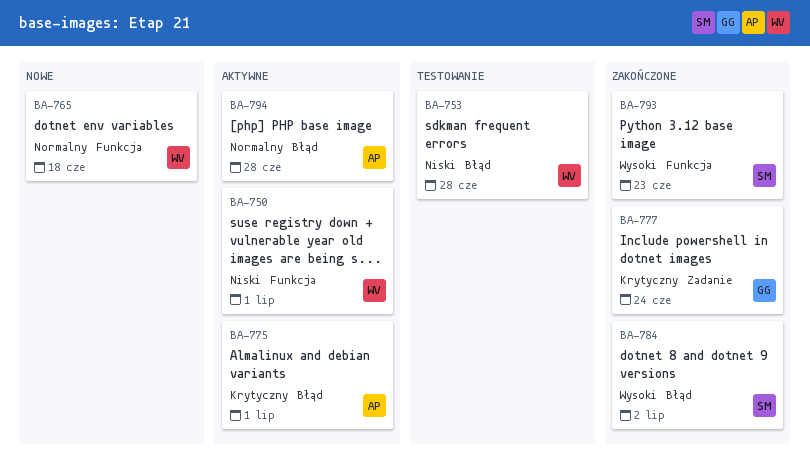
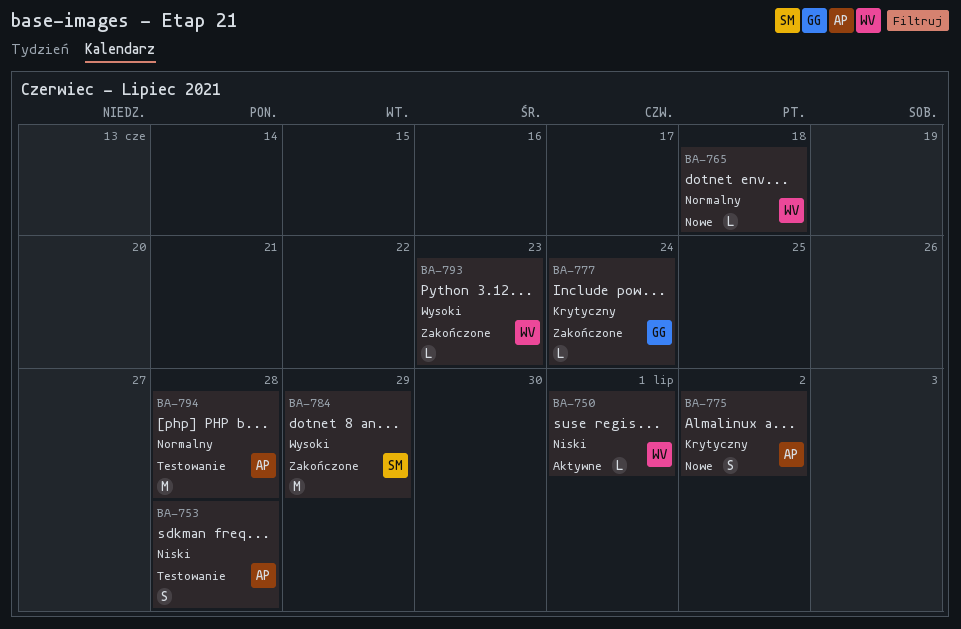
BA-753, owner: WV -> AP
BA-775, status: Aktywne -> Nowe
BA-775, due: Jul 1 -> Jul 2
BA-784, due: Jul 2 -> Jun 29
BA-793, owner: SM -> WV
BA-794, status: Aktywne -> Testowanie

